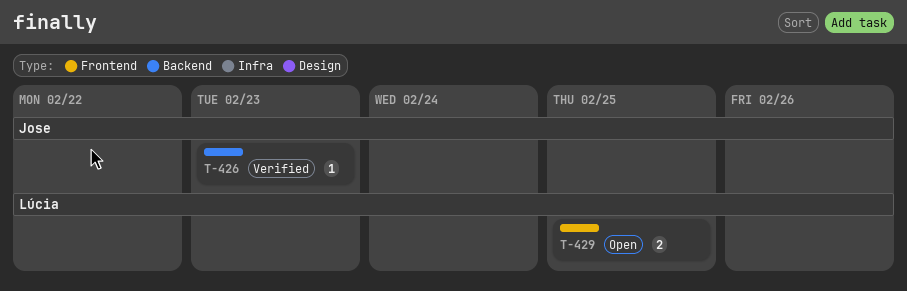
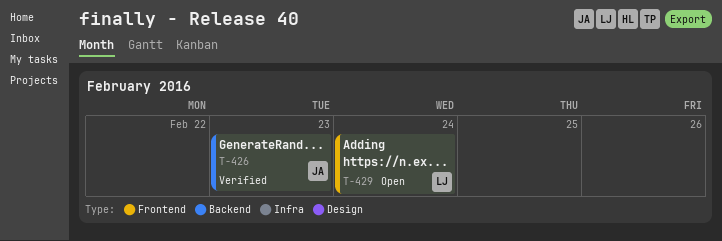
T-429, due: Feb 25 -> Feb 24

